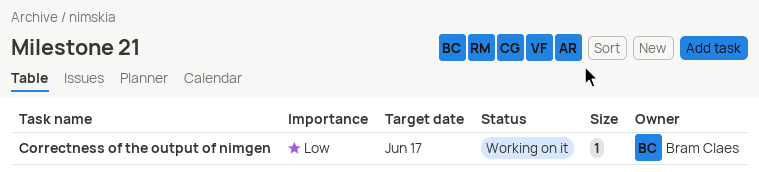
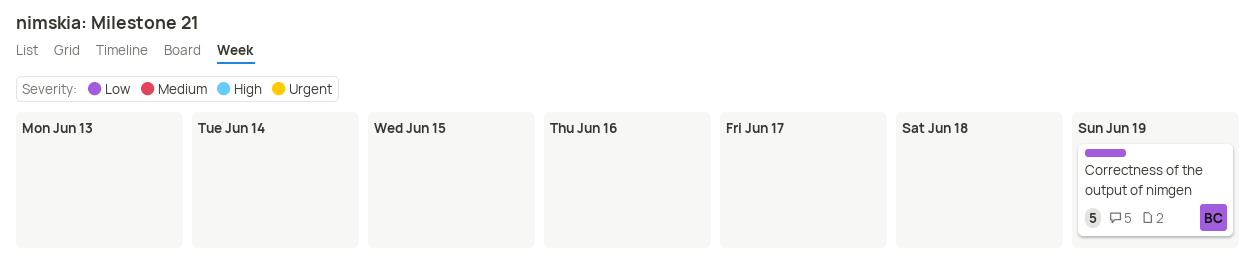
Correctness of the output of nimgen, estimate: 1 -> 5
Correctness of the output of nimgen, due: Jun 17 -> Jun 19

